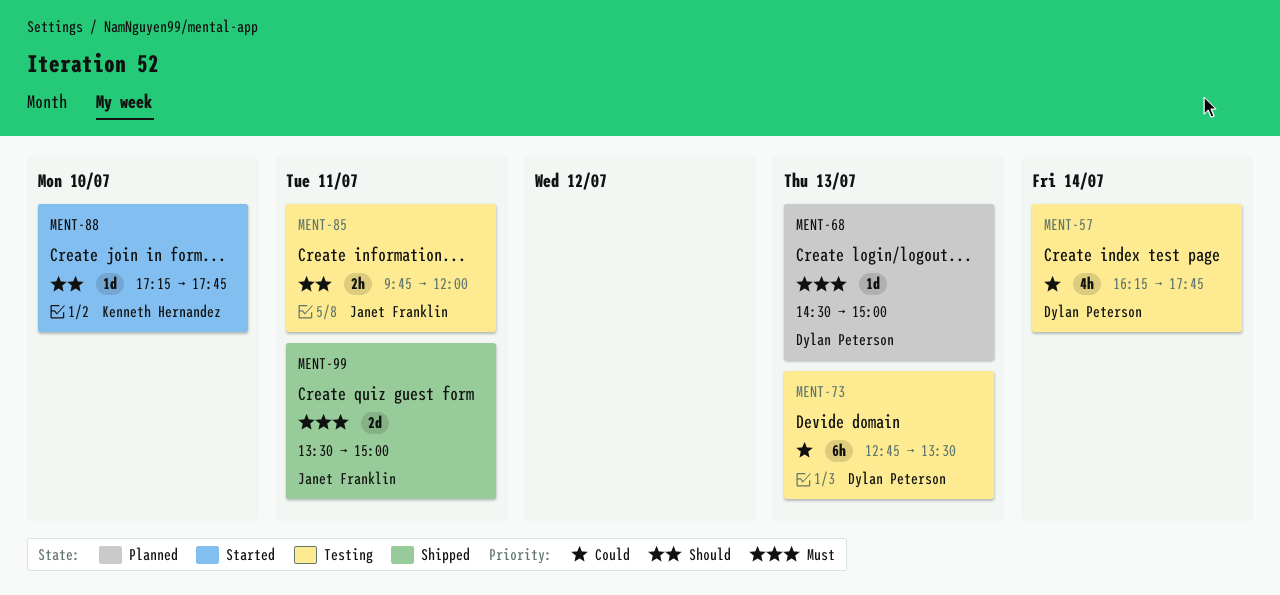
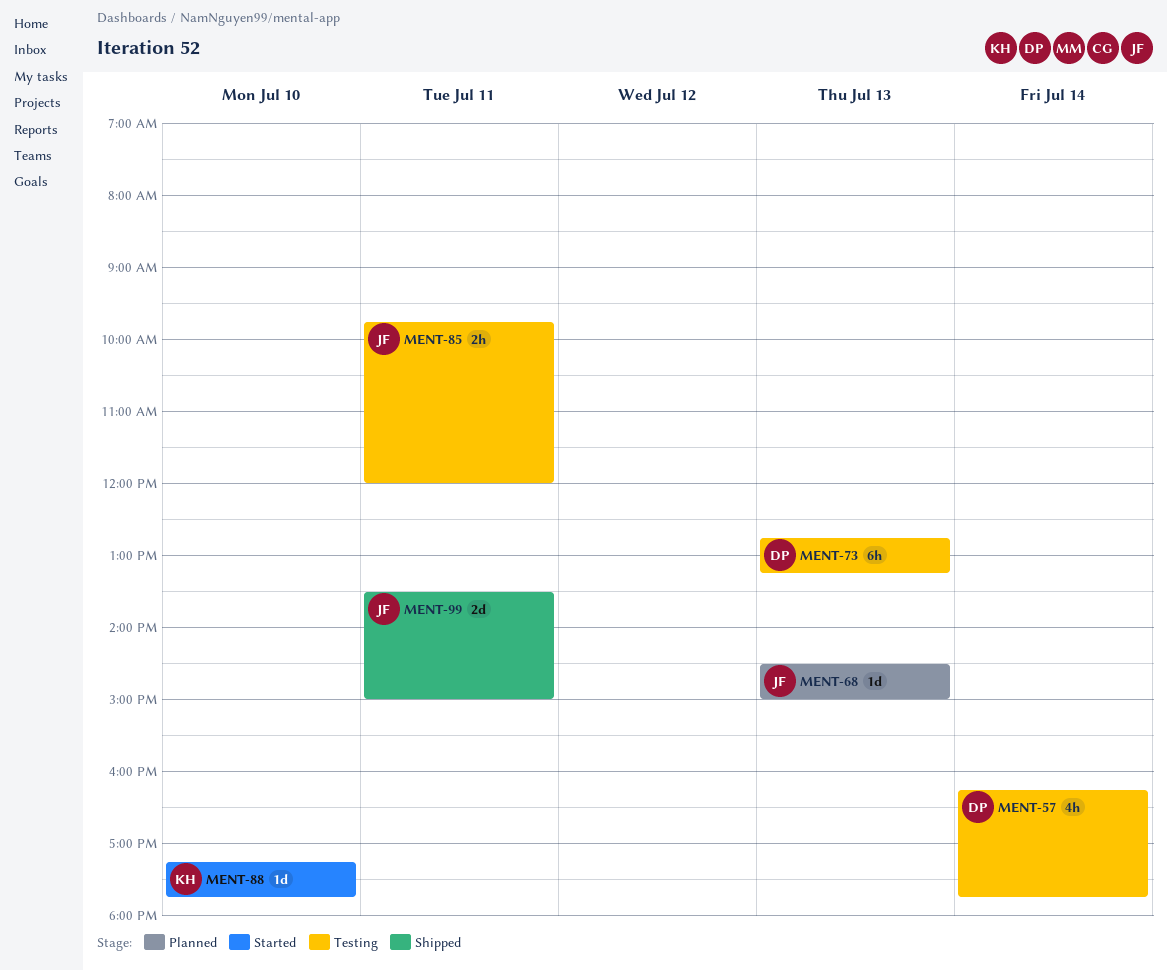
MENT-68, owner: Dylan Peterson -> Janet Franklin
MENT-73, ends: 13:30 -> 13:15

